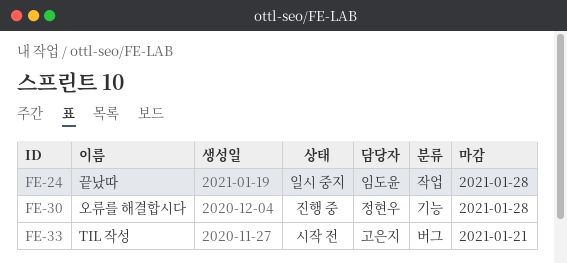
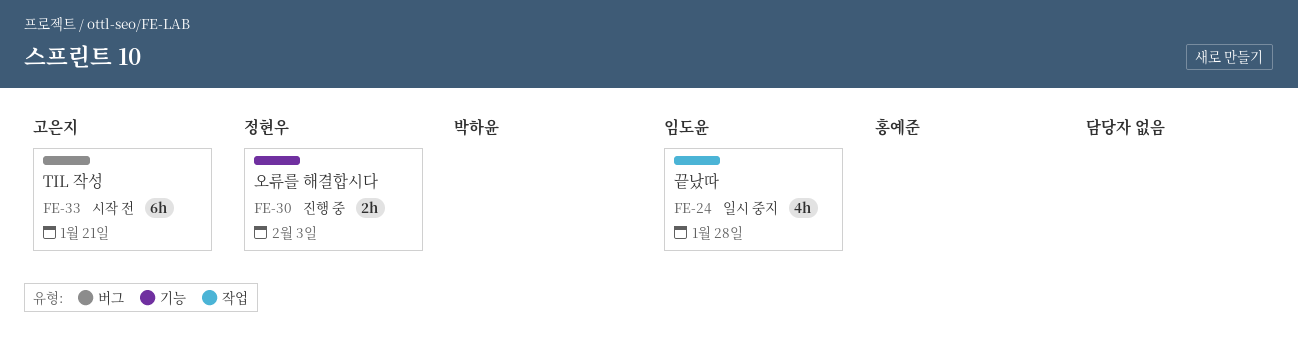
FE-30, due: Jan 28 -> Feb 3

